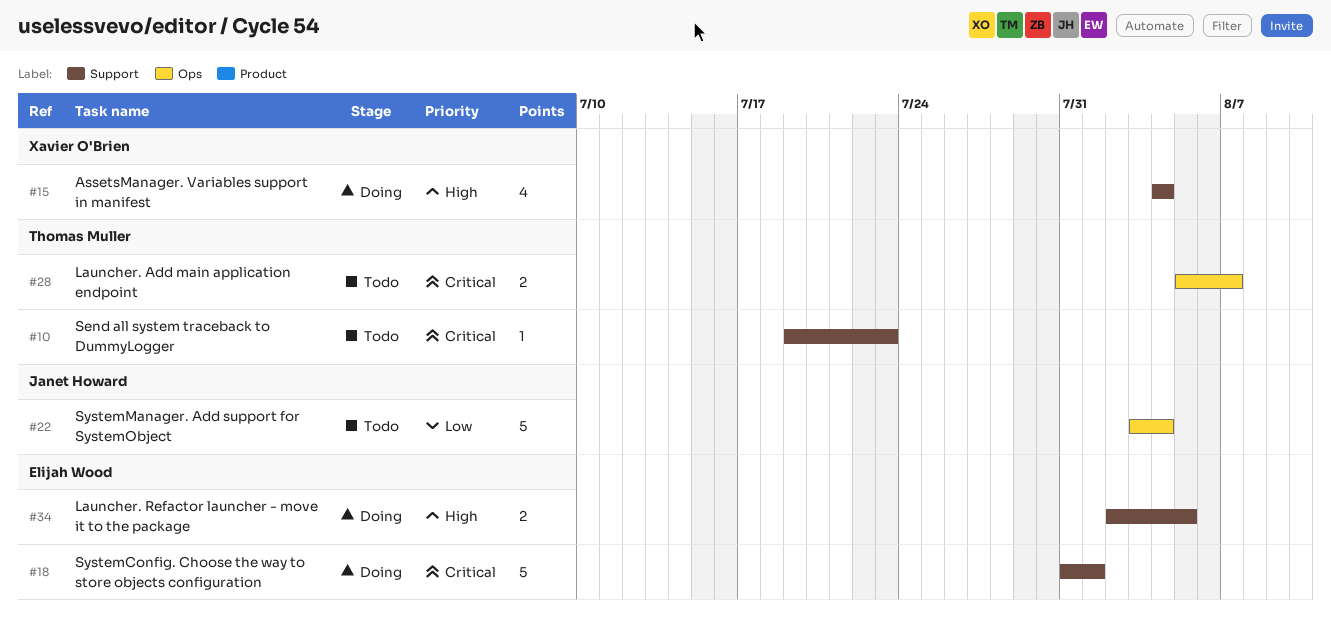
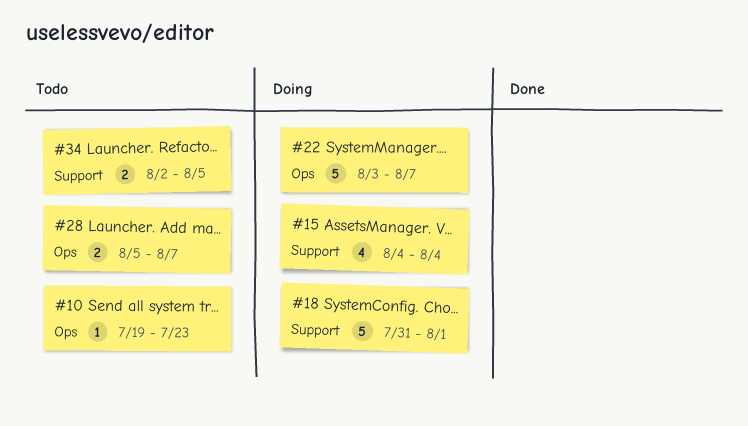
#10, label: Support -> Ops
#22, status: Todo -> Doing
#22, due: Aug 4 -> Aug 7
#34, status: Doing -> Todo

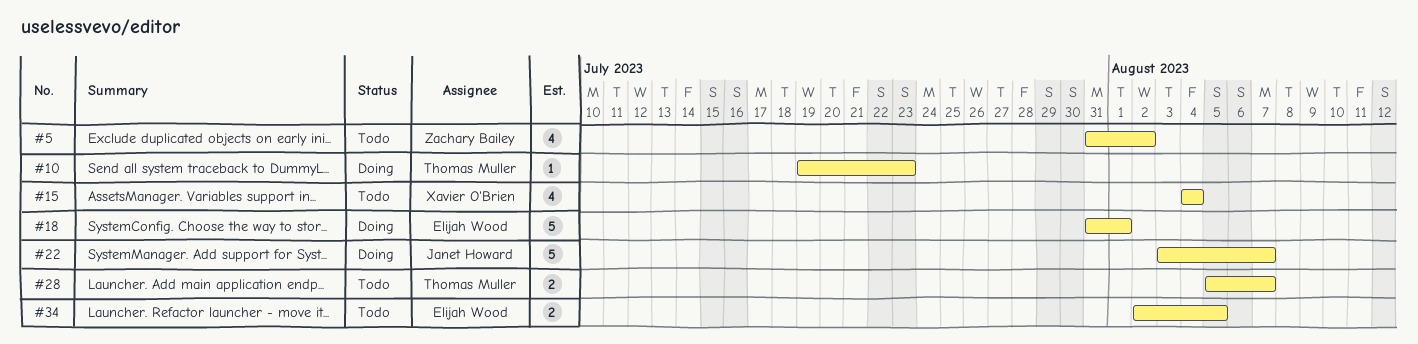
#5: none -> present
#10, status: Todo -> Doing
#15, status: Doing -> Todo

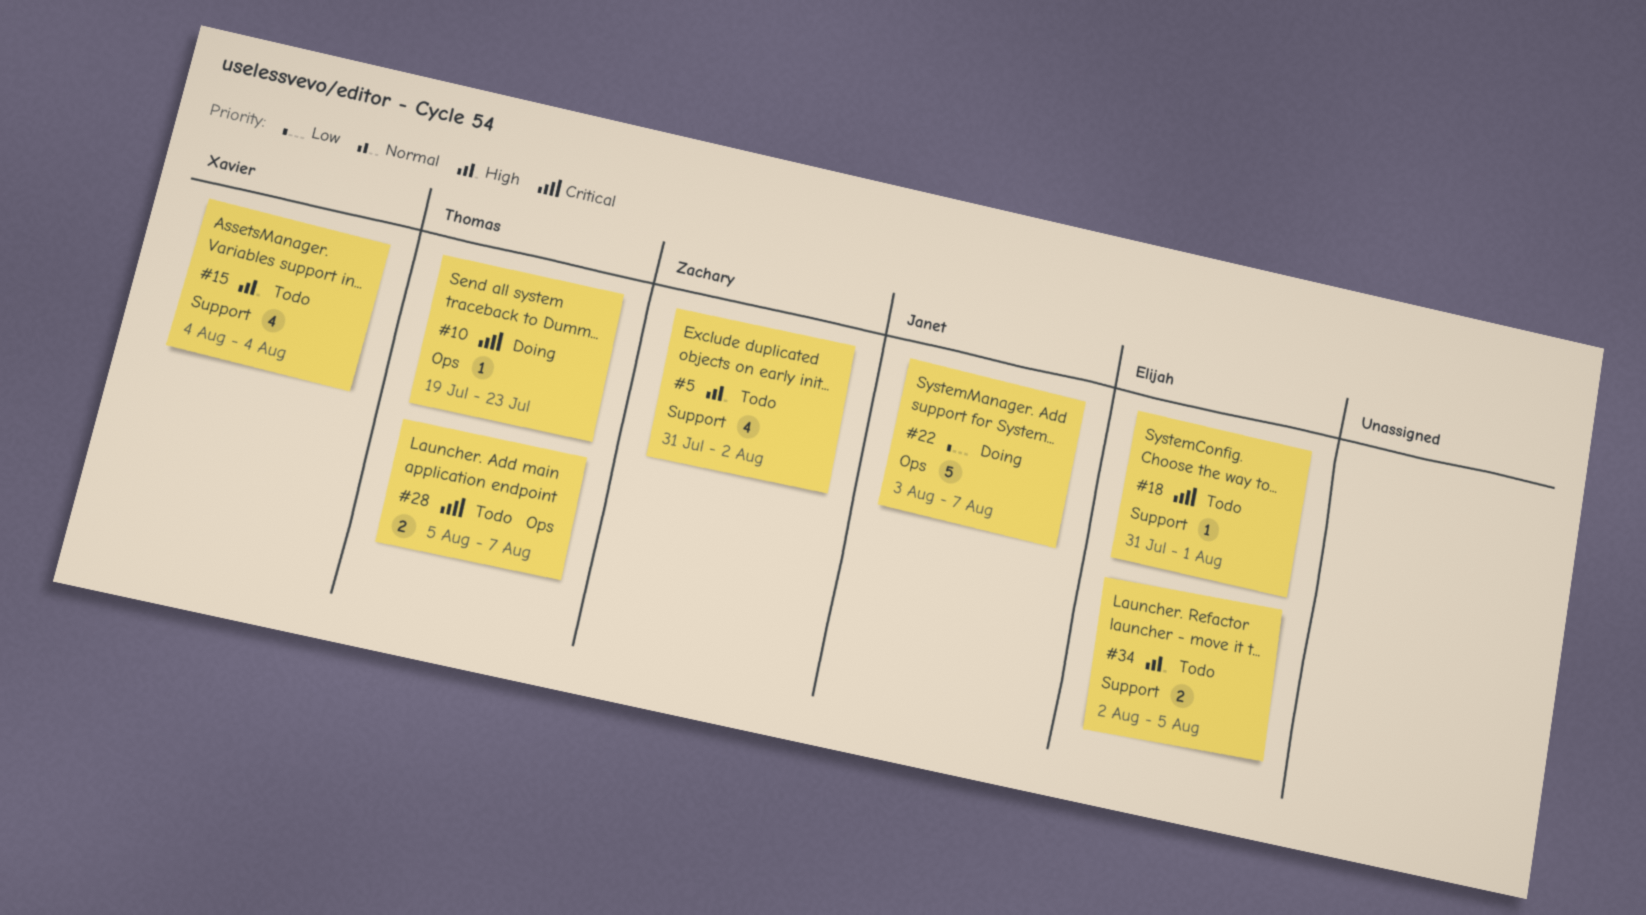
#18, status: Doing -> Todo
#18, estimate: 5 -> 1

